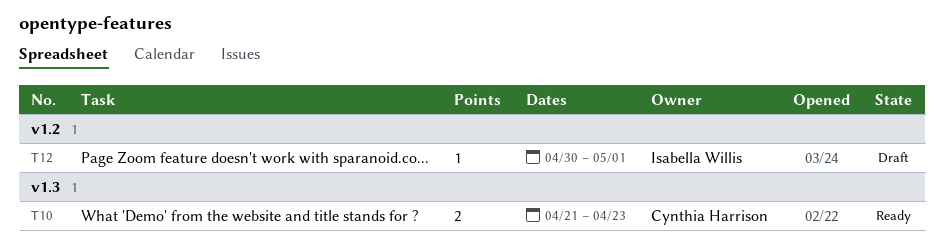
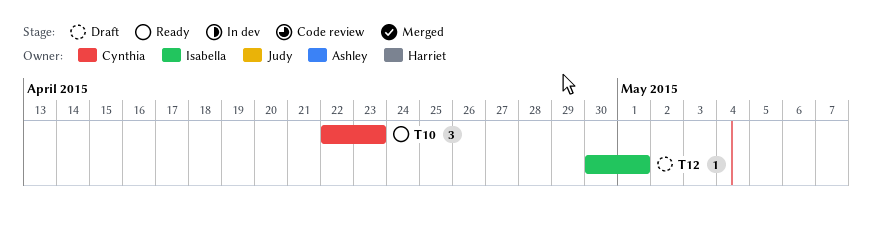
T10, estimate: 2 -> 3
T10, start: Apr 21 -> Apr 22

